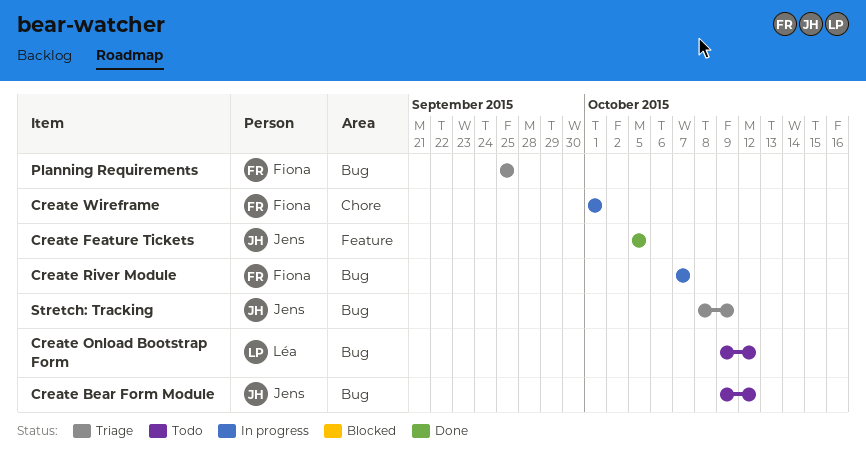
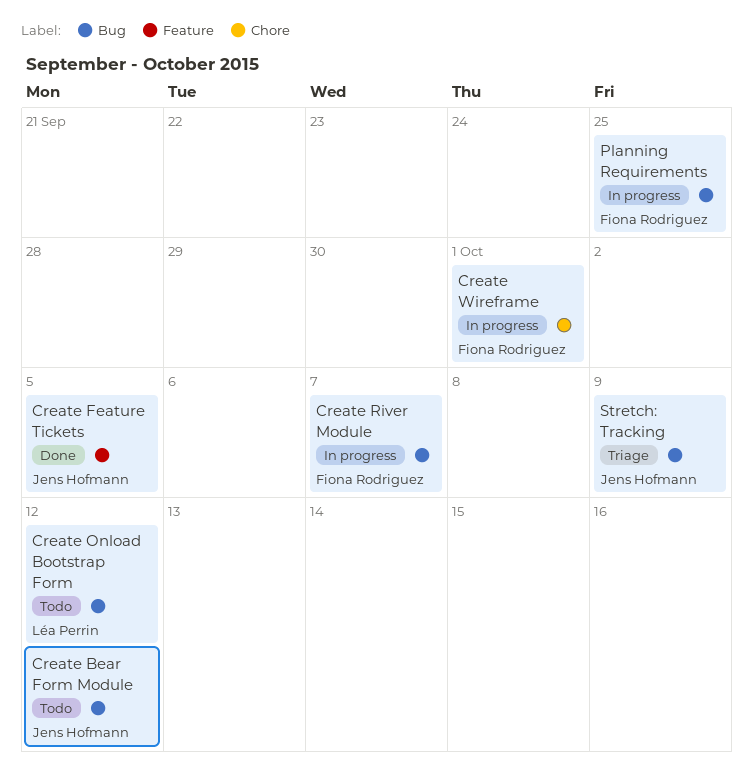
Planning Requirements, status: Triage -> In progress

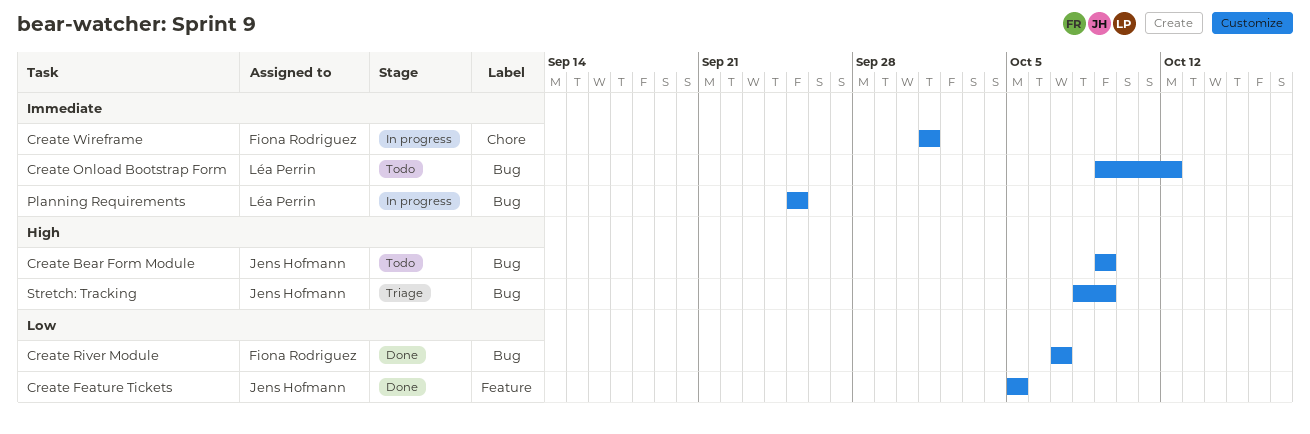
Create Bear Form Module, due: Oct 12 -> Oct 9
Create River Module, status: In progress -> Done
Planning Requirements, owner: Fiona Rodriguez -> Léa Perrin

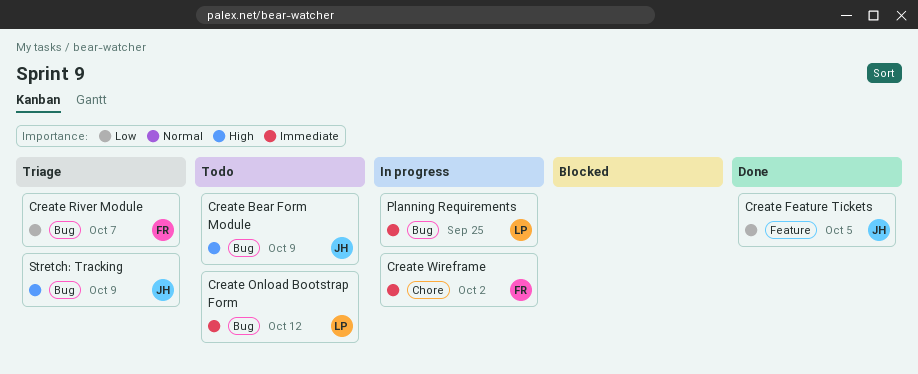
Create River Module, status: Done -> Triage
Create Wireframe, due: Oct 1 -> Oct 2

